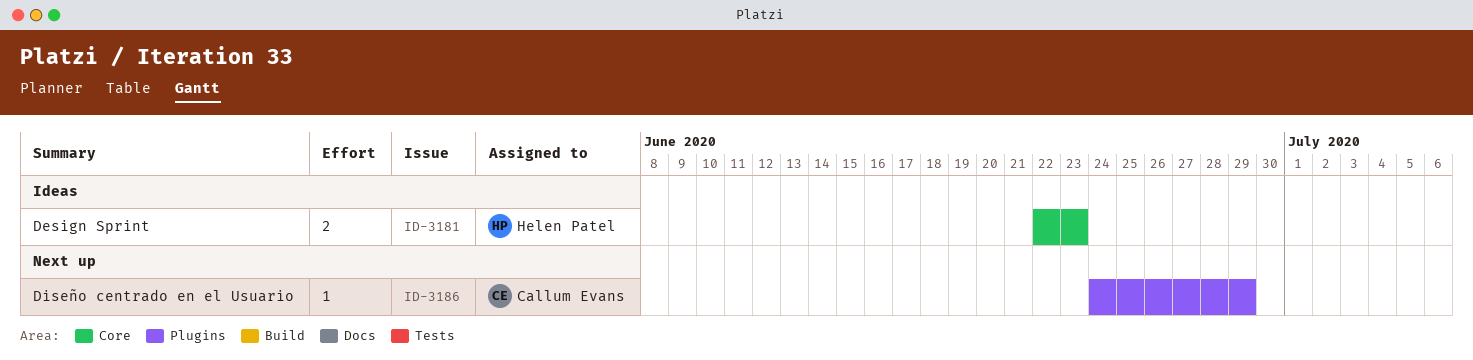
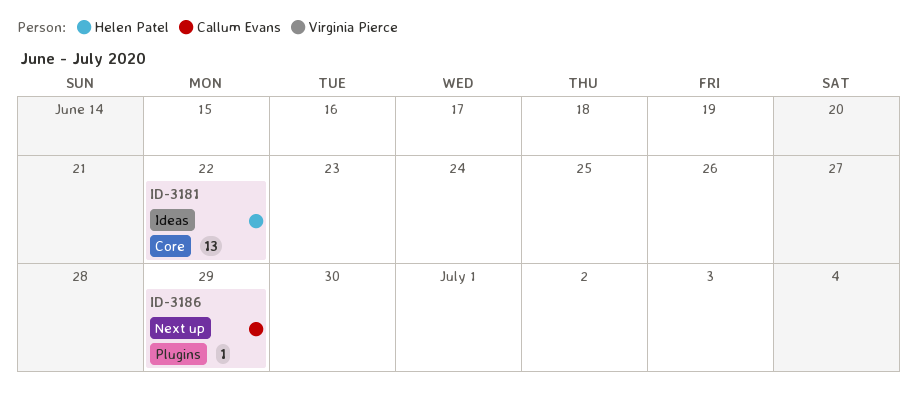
ID-3181, estimate: 2 -> 13
ID-3181, due: Jun 23 -> Jun 22

